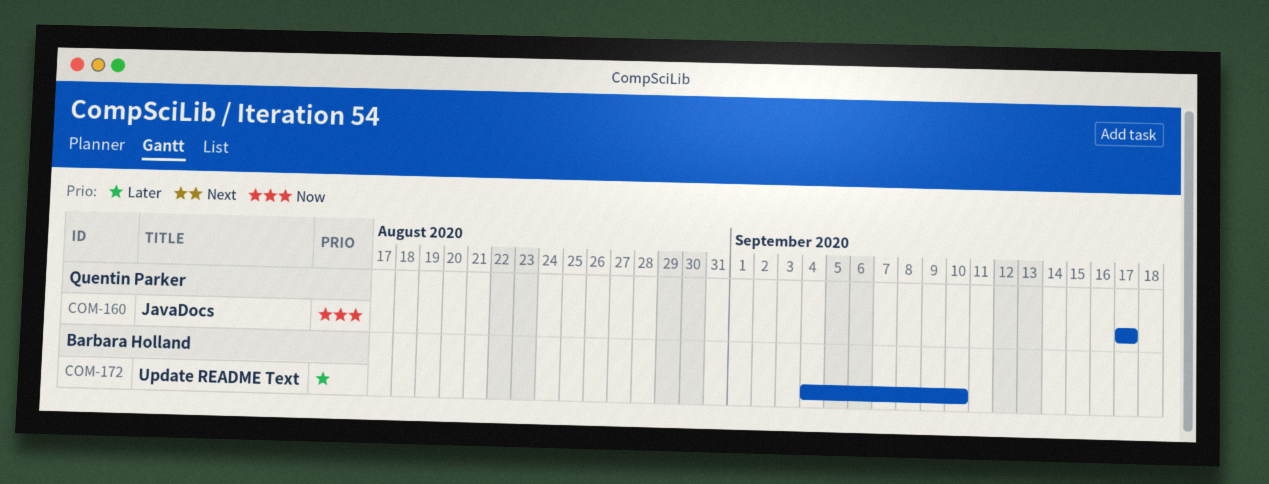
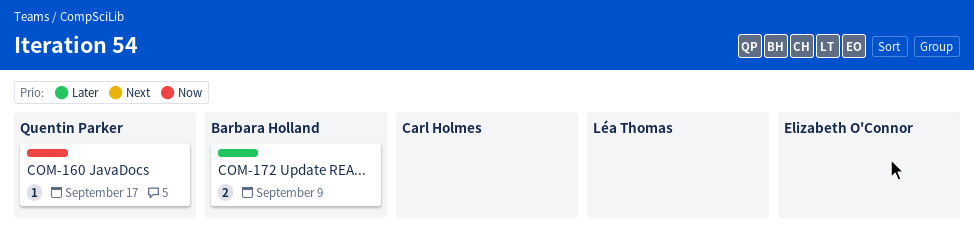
COM-172, due: Sep 10 -> Sep 9

